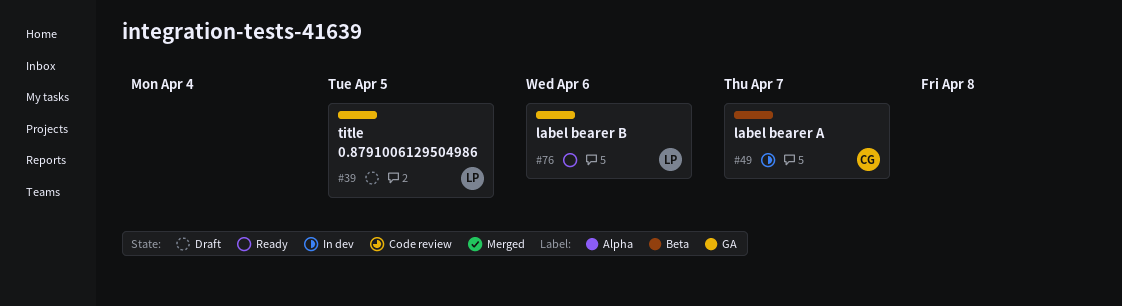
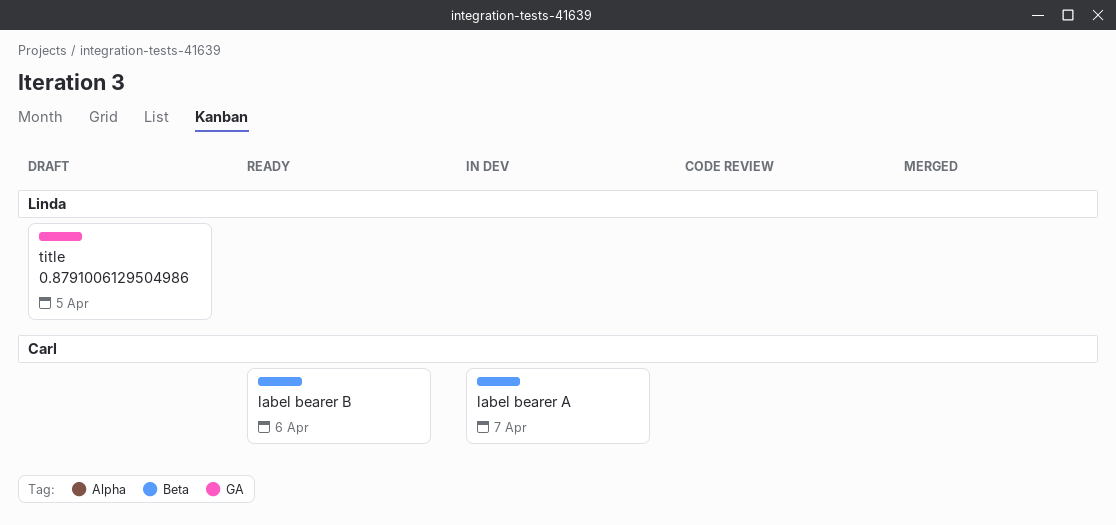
label bearer B, owner: Linda -> Carl
label bearer B, label: GA -> Beta

